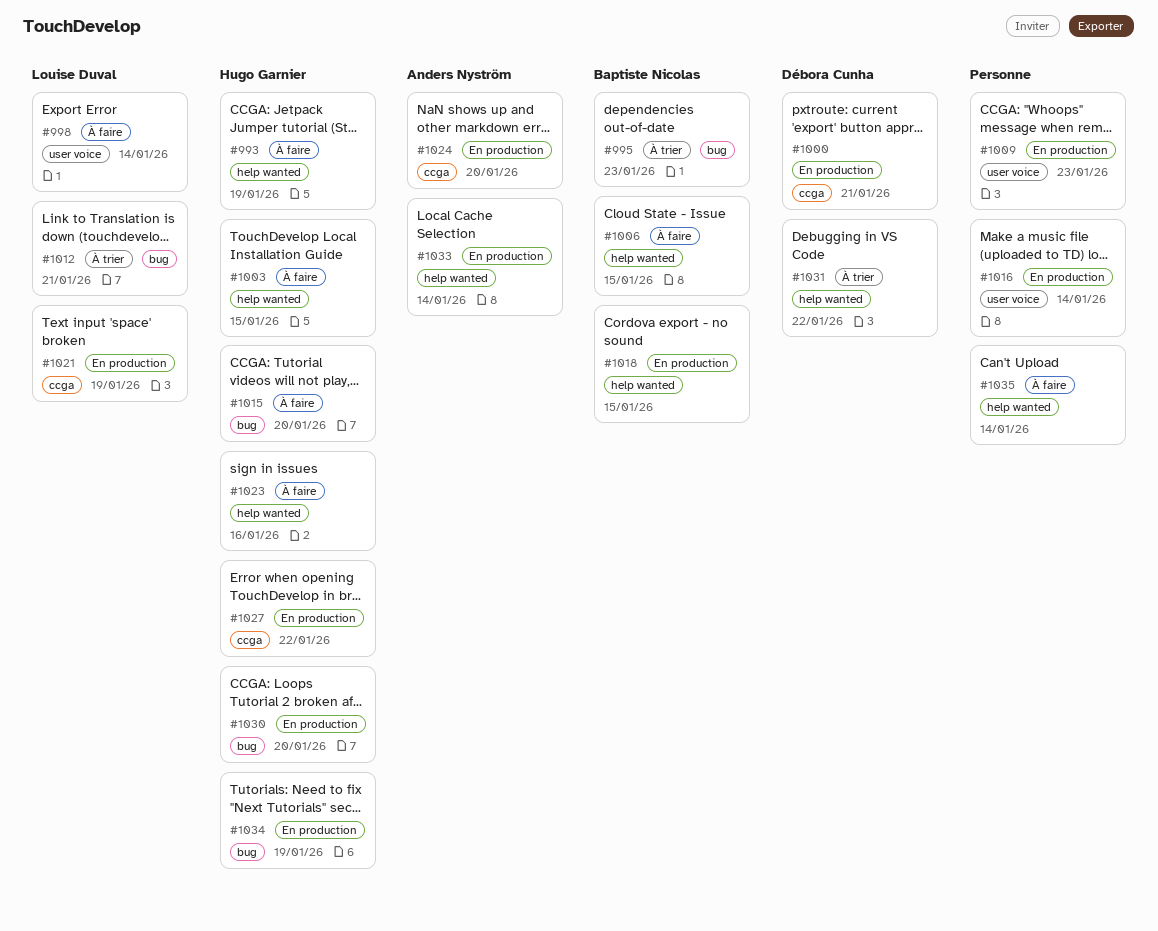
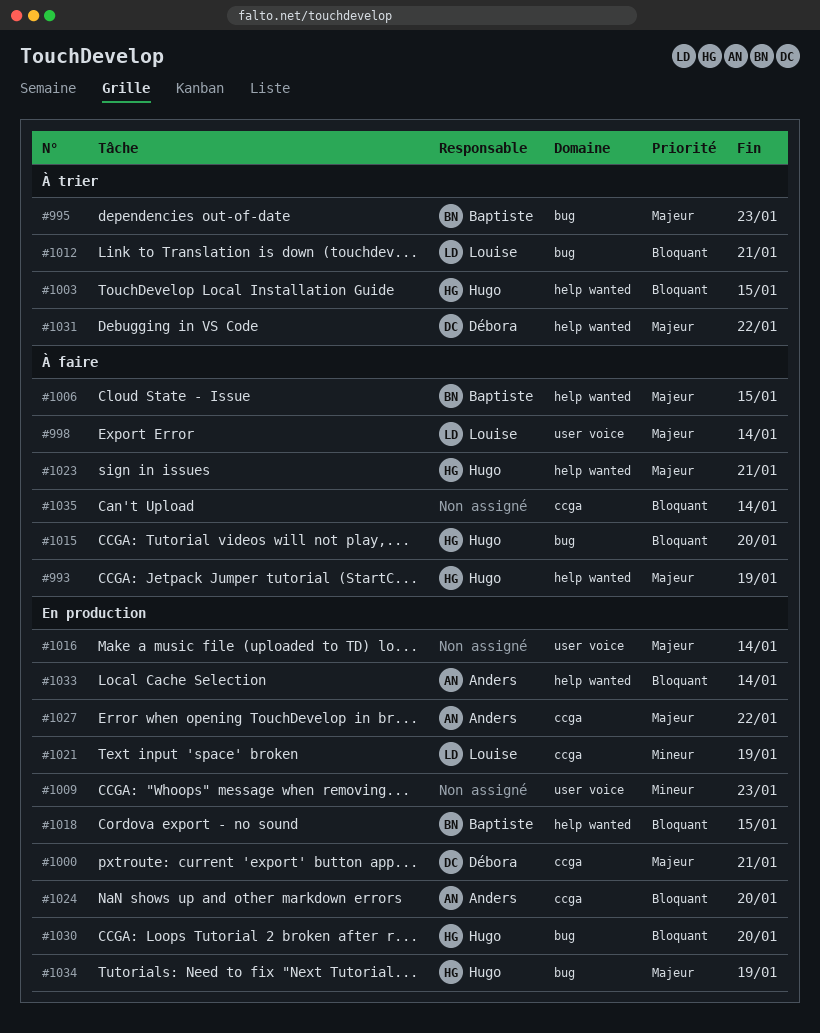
#1003, status: À faire -> À trier
#1023, due: Jan 16 -> Jan 21
#1027, owner: Hugo Garnier -> Anders Nyström
#1035, label: help wanted -> ccga

